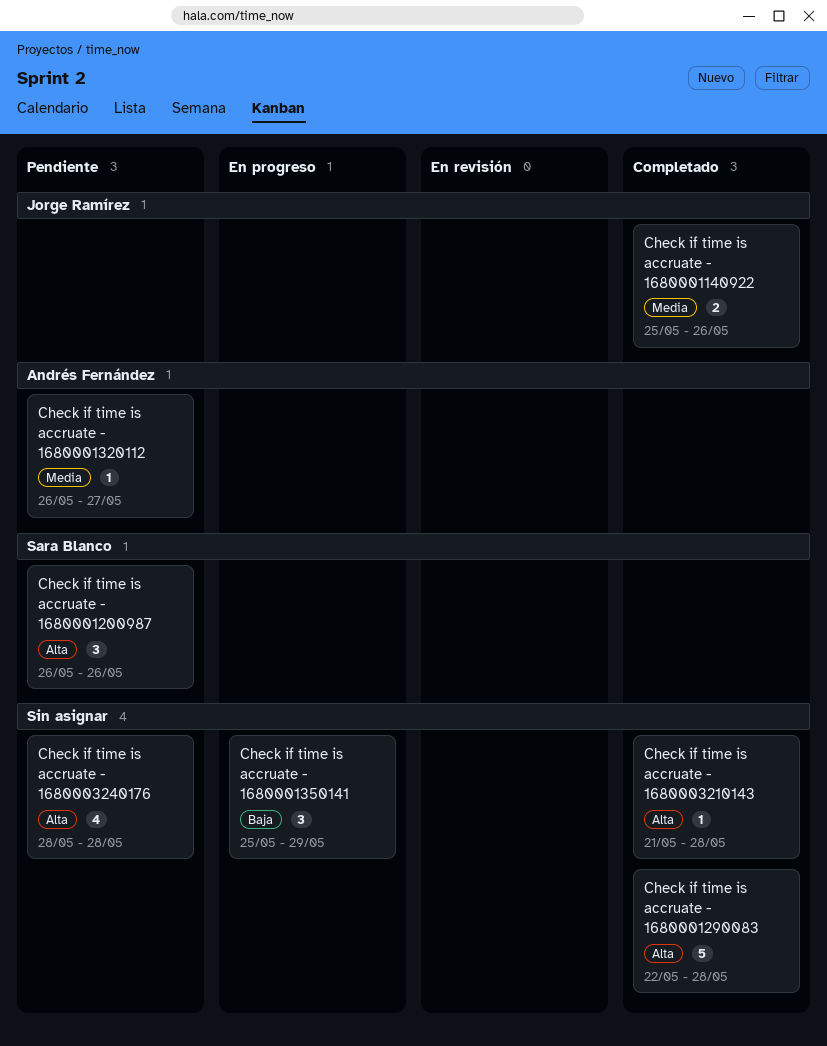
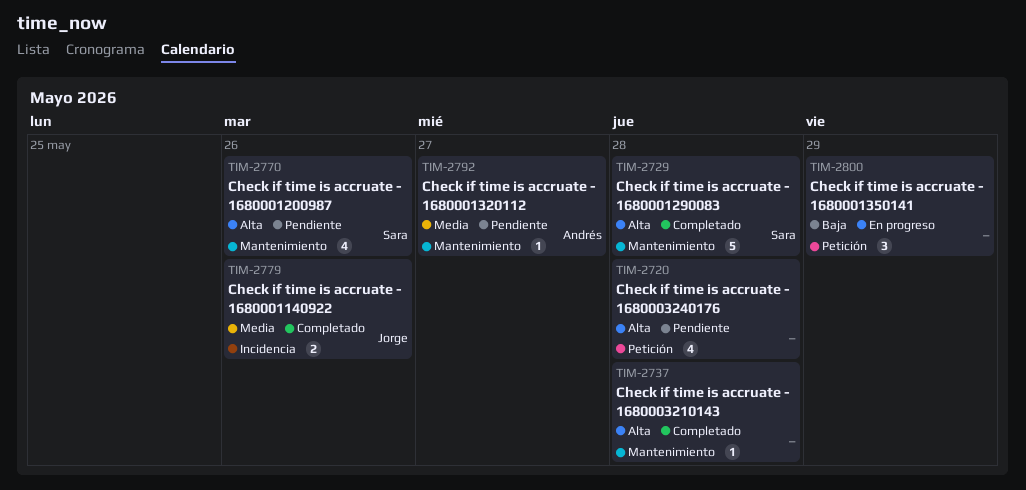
Check if time is accruate - 1680001200987, estimate: 3 -> 4
Check if time is accruate - 1680001290083, owner: none -> Sara Blanco

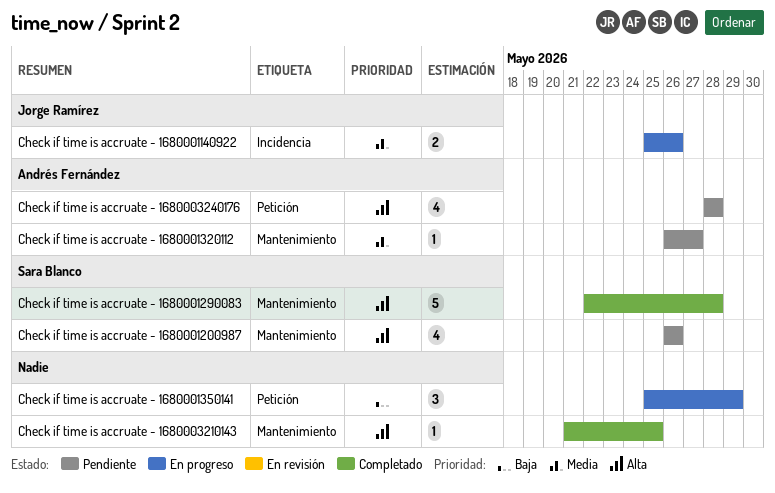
Check if time is accruate - 1680001140922, status: Completado -> En progreso
Check if time is accruate - 1680003210143, due: May 28 -> May 25
Check if time is accruate - 1680003240176, owner: none -> Andrés Fernández

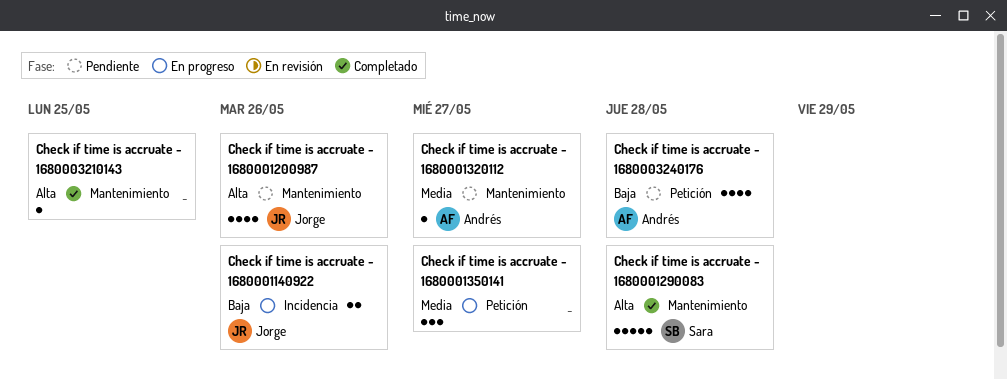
Check if time is accruate - 1680001140922, priority: Media -> Baja
Check if time is accruate - 1680001200987, owner: Sara Blanco -> Jorge Ramírez
Check if time is accruate - 1680001350141, priority: Baja -> Media
Check if time is accruate - 1680001350141, due: May 29 -> May 27
Check if time is accruate - 1680003240176, priority: Alta -> Baja

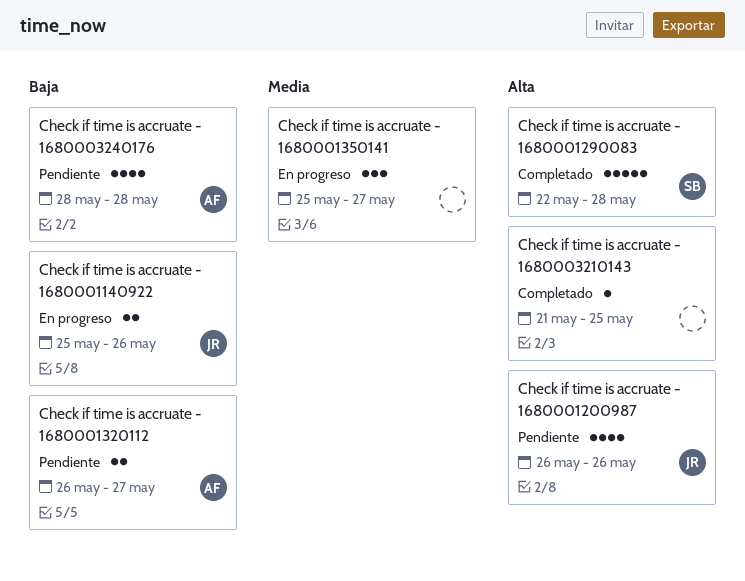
Check if time is accruate - 1680001320112, priority: Media -> Baja
Check if time is accruate - 1680001320112, estimate: 1 -> 2

